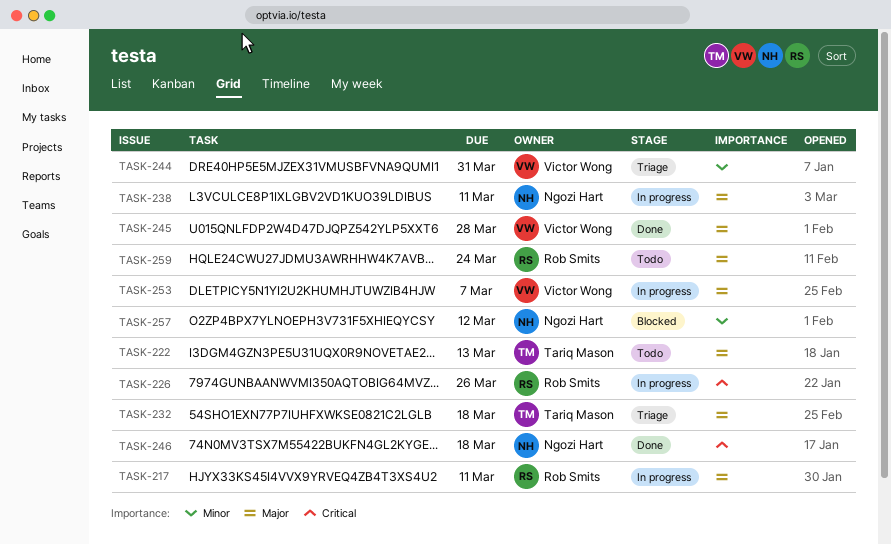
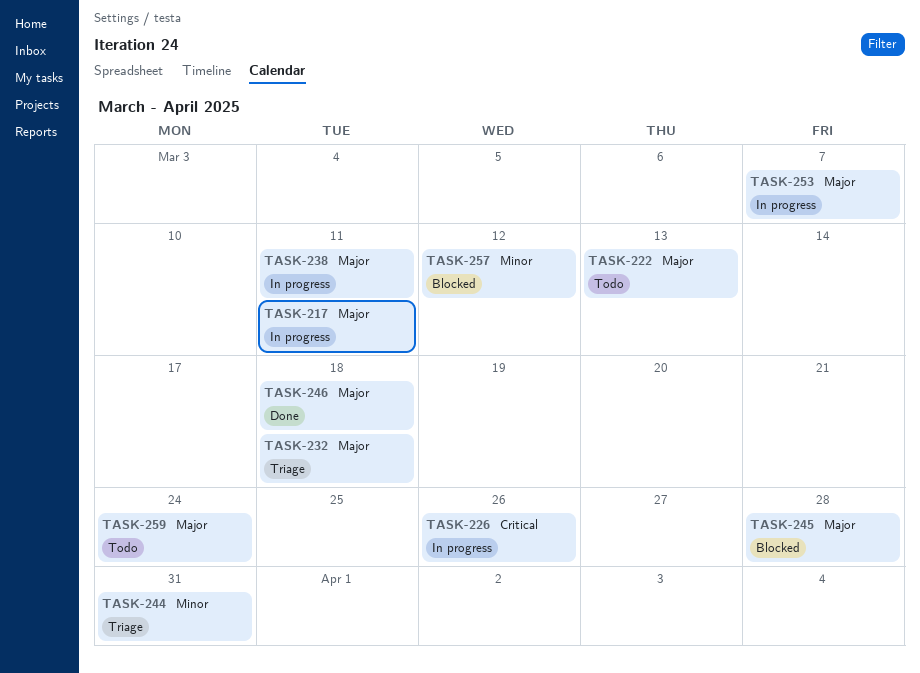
TASK-245, status: Done -> Blocked
TASK-246, priority: Critical -> Major

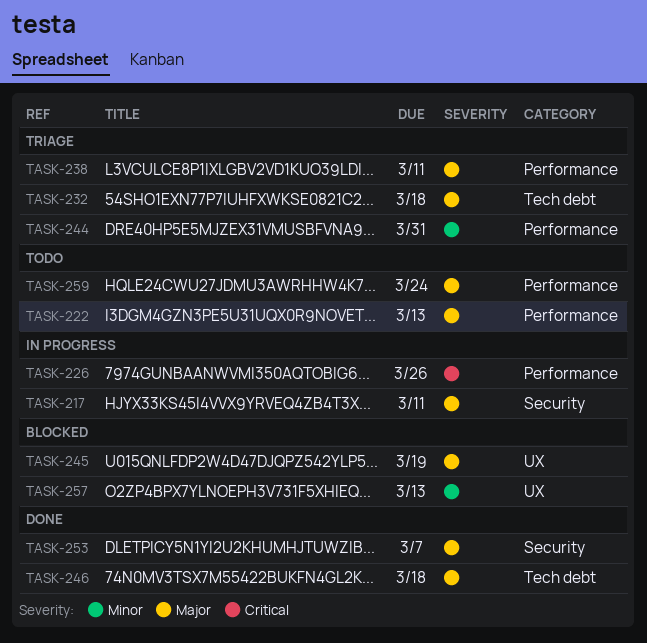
TASK-238, status: In progress -> Triage
TASK-245, due: Mar 28 -> Mar 19
TASK-253, status: In progress -> Done
TASK-257, due: Mar 12 -> Mar 13

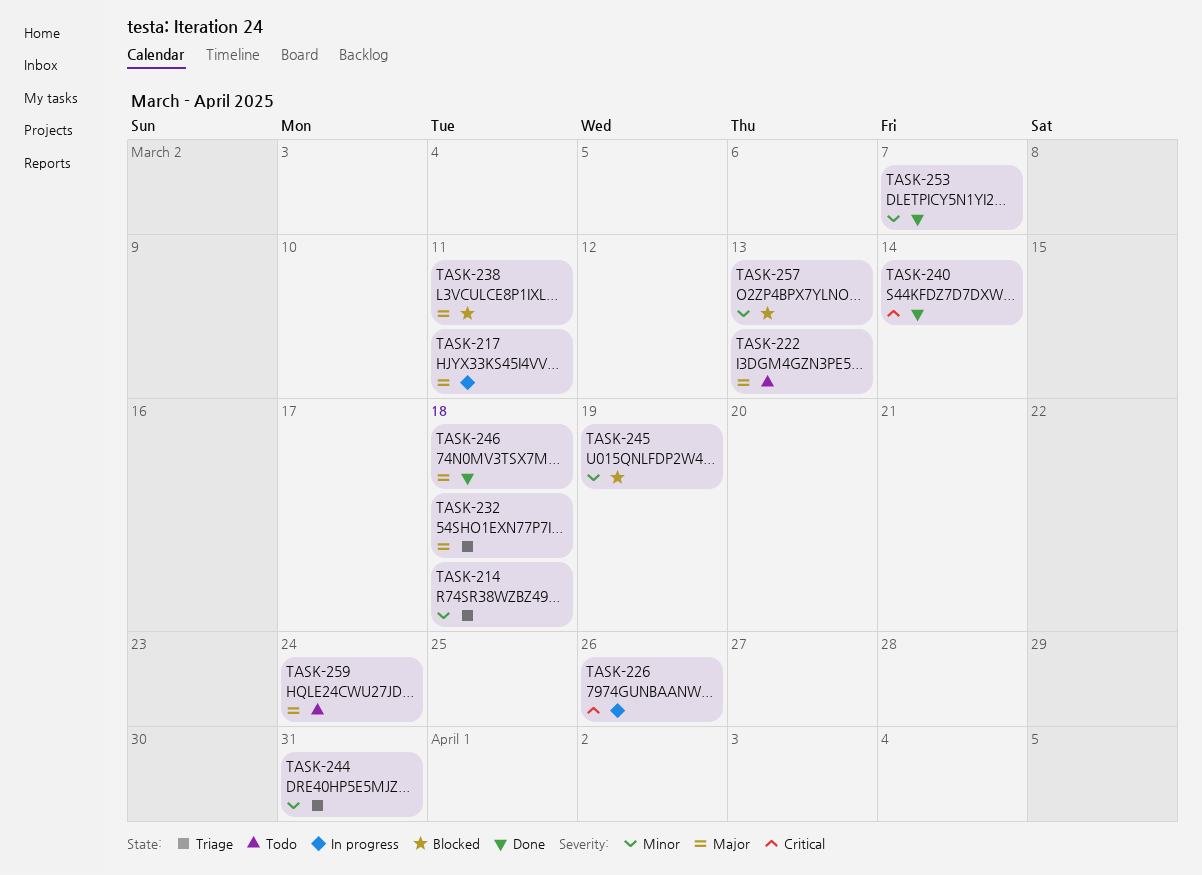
TASK-214: none -> present
TASK-238, status: Triage -> Blocked
TASK-240: none -> present
TASK-245, priority: Major -> Minor
TASK-253, priority: Major -> Minor

